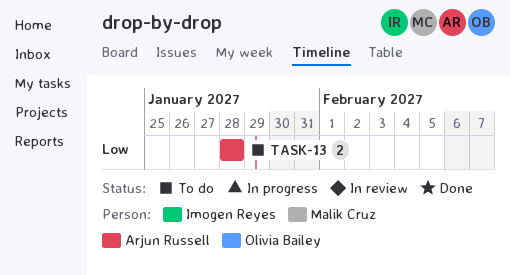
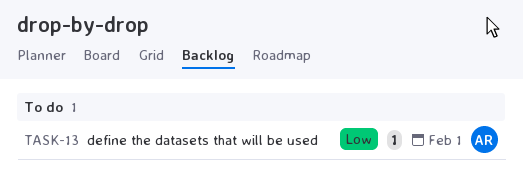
TASK-13, estimate: 2 -> 1
TASK-13, due: Jan 28 -> Feb 1

